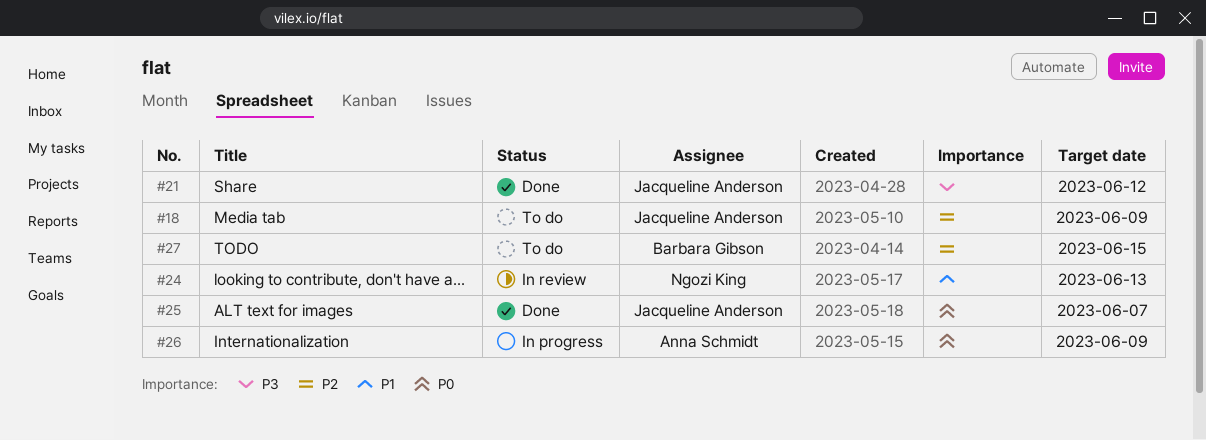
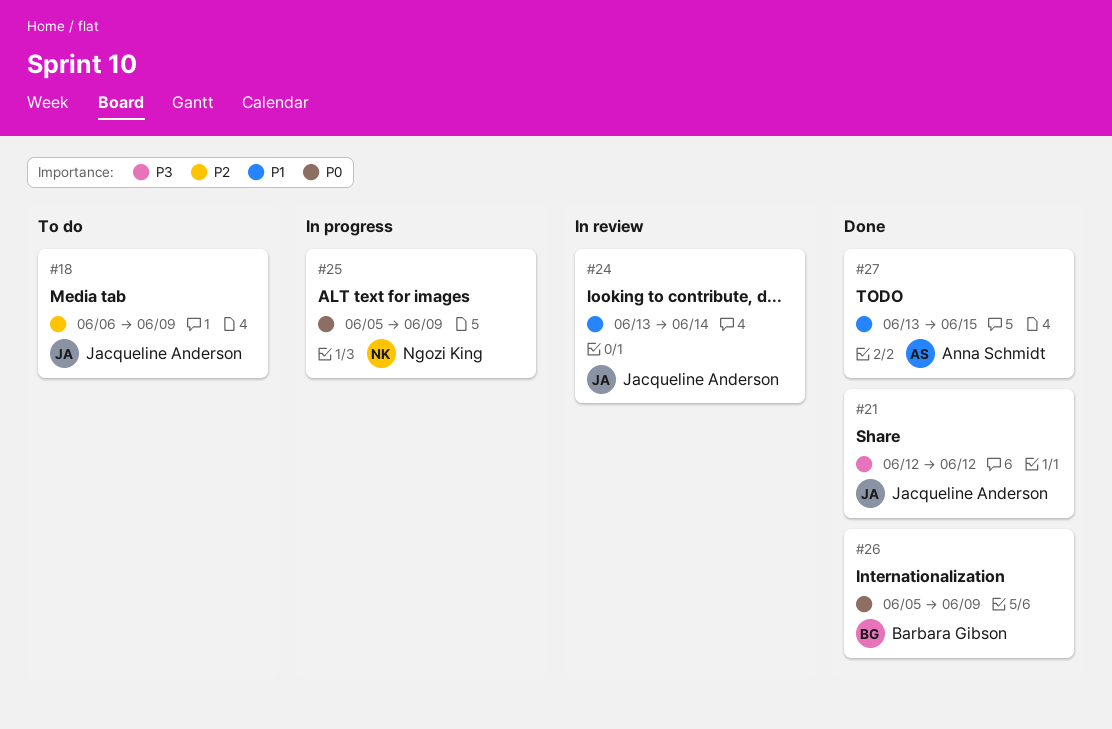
#24, owner: Ngozi King -> Jacqueline Anderson
#24, due: Jun 13 -> Jun 14
#25, status: Done -> In progress
#25, owner: Jacqueline Anderson -> Ngozi King
#25, due: Jun 7 -> Jun 9
#26, status: In progress -> Done
#26, owner: Anna Schmidt -> Barbara Gibson
#27, status: To do -> Done
#27, owner: Barbara Gibson -> Anna Schmidt
#27, priority: P2 -> P1

